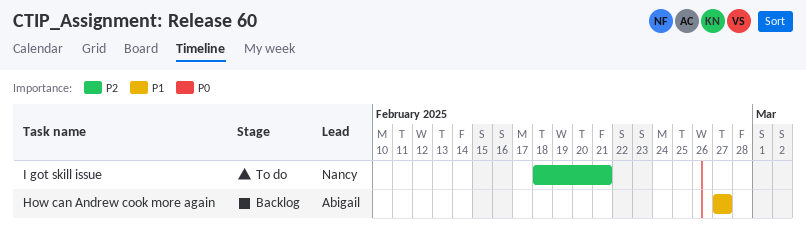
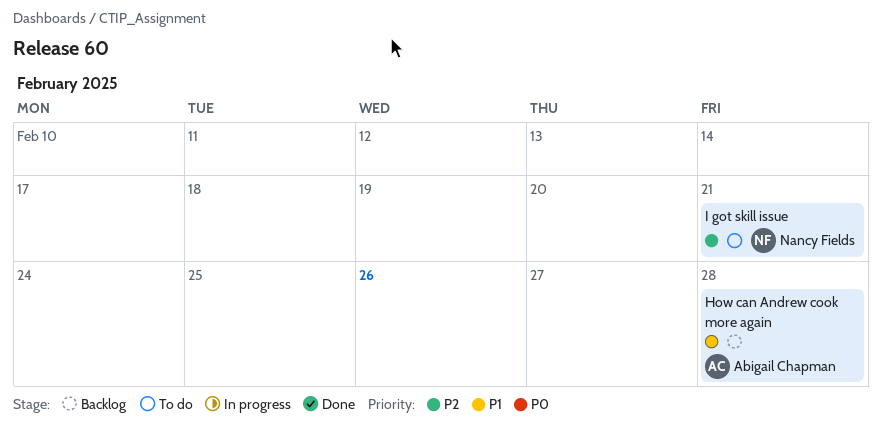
How can Andrew cook more again, due: Feb 27 -> Feb 28

